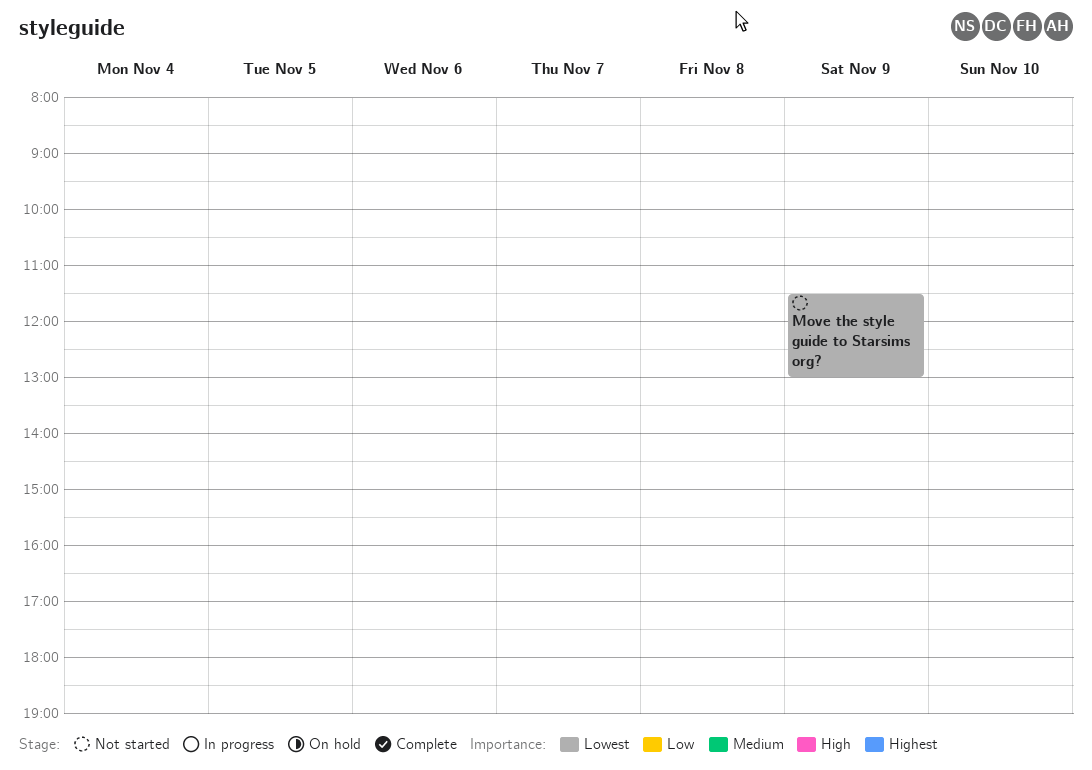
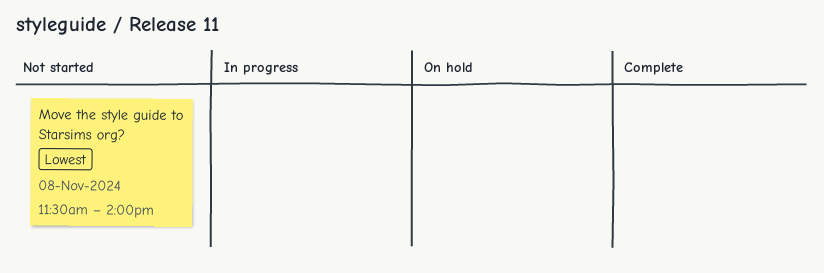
Move the style guide to Starsims org?, day: Nov 9 -> Nov 8
Move the style guide to Starsims org?, ends: 13:00 -> 14:00

